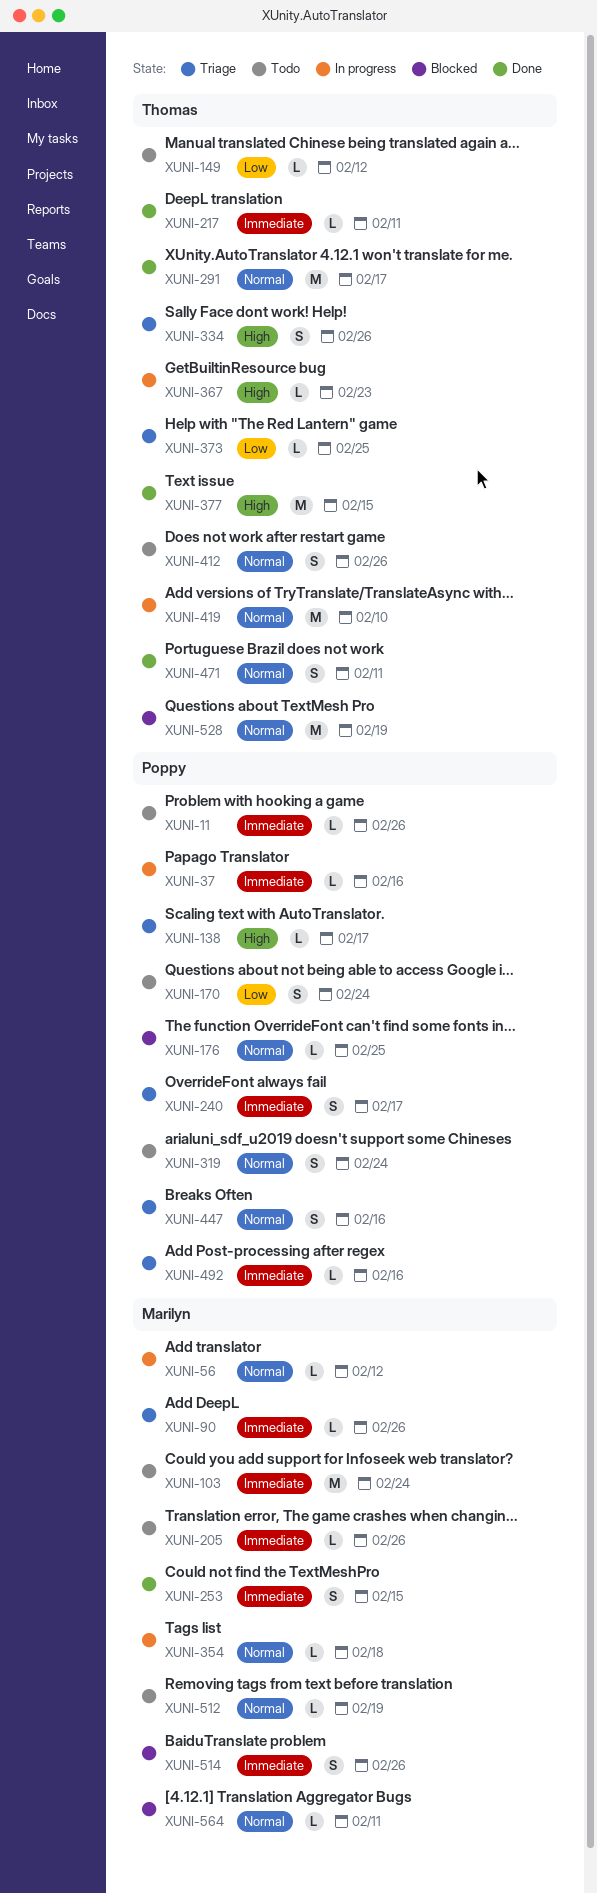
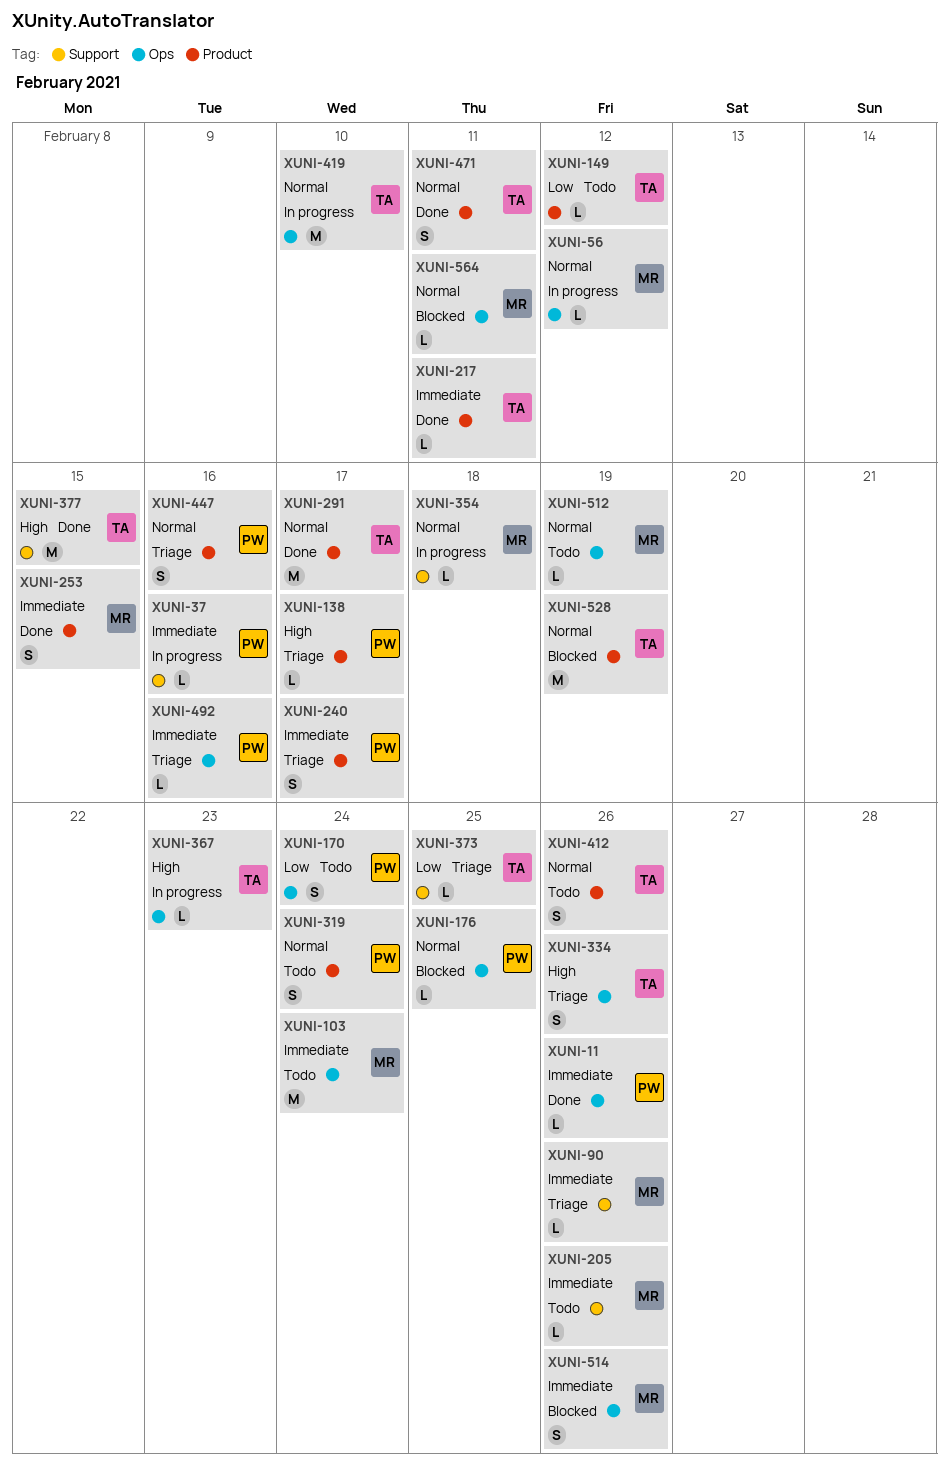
XUNI-11, status: Todo -> Done

